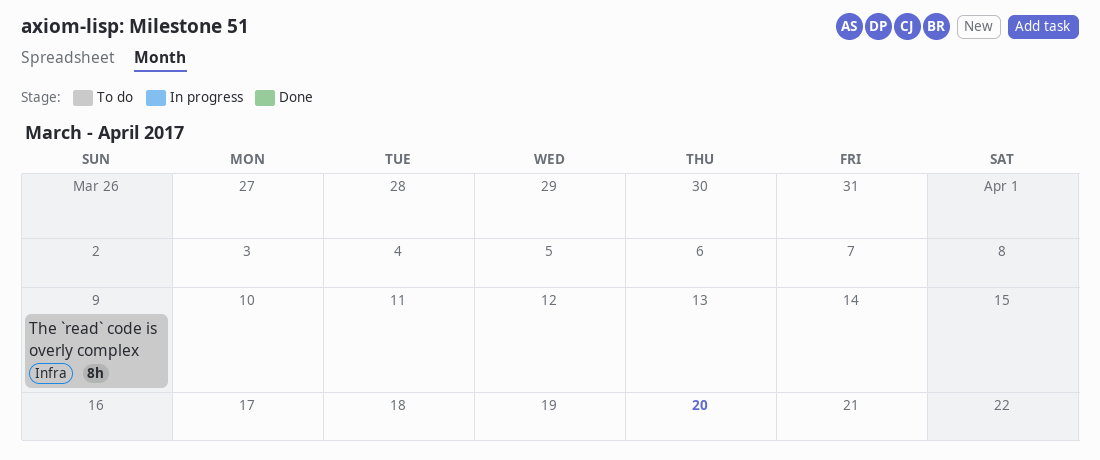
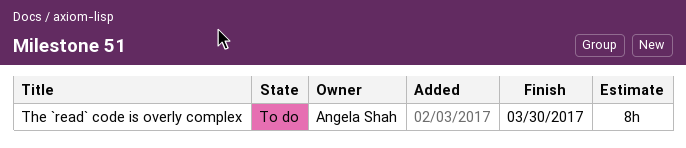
The `read` code is overly complex, due: Apr 9 -> Mar 30

